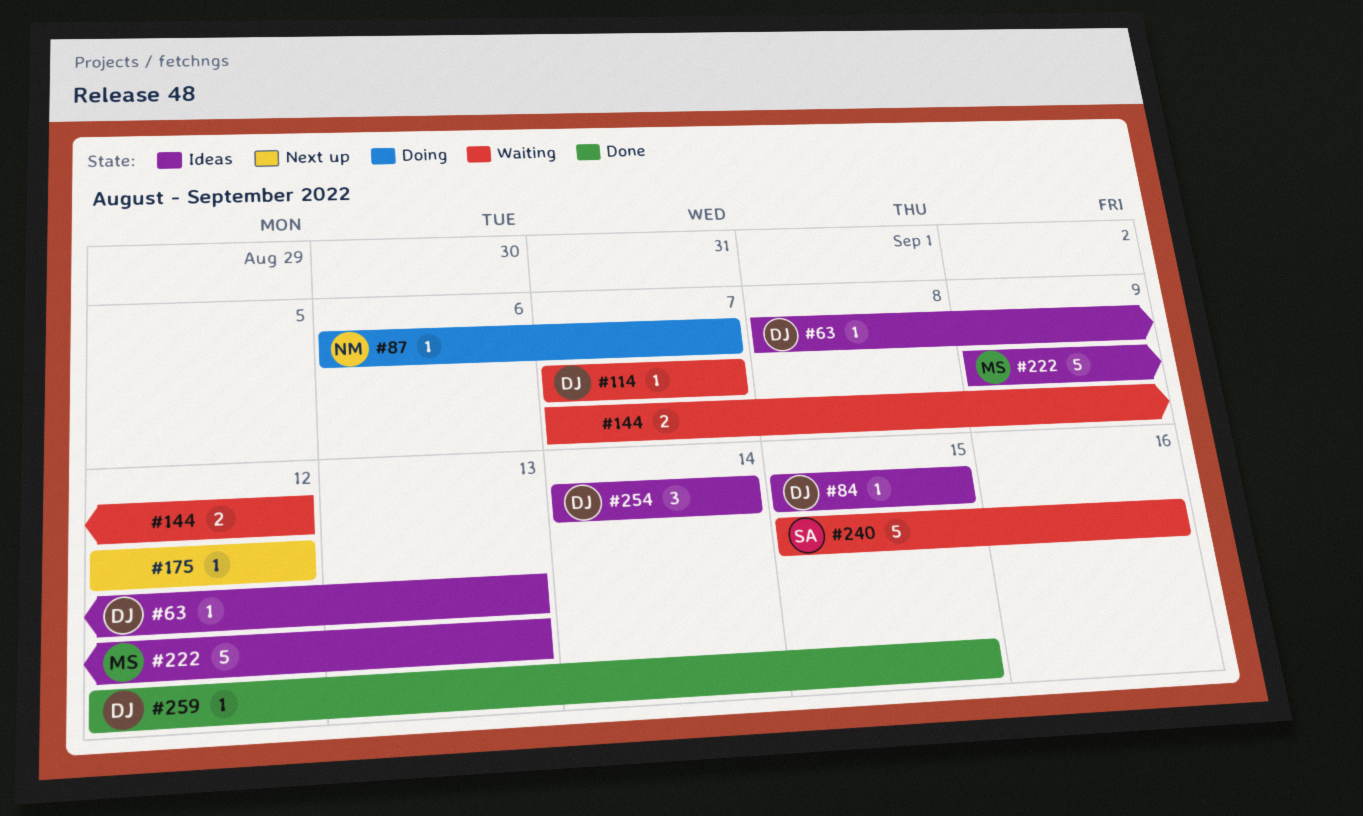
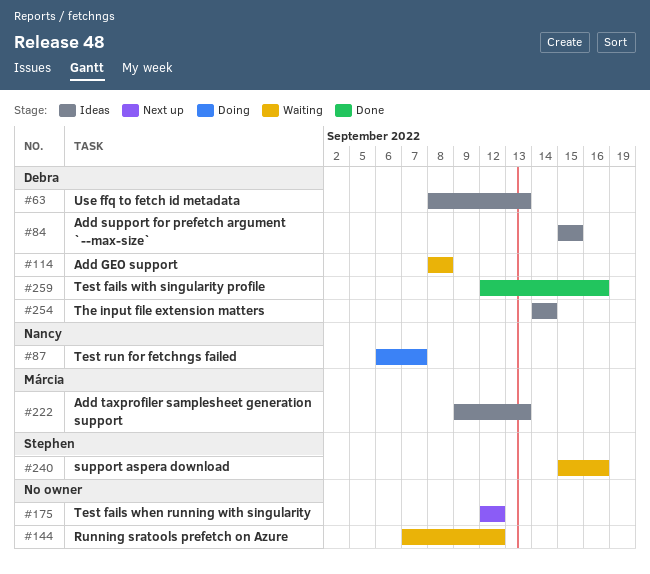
#114, start: Sep 7 -> Sep 8
#114, due: Sep 7 -> Sep 8
#259, due: Sep 15 -> Sep 16

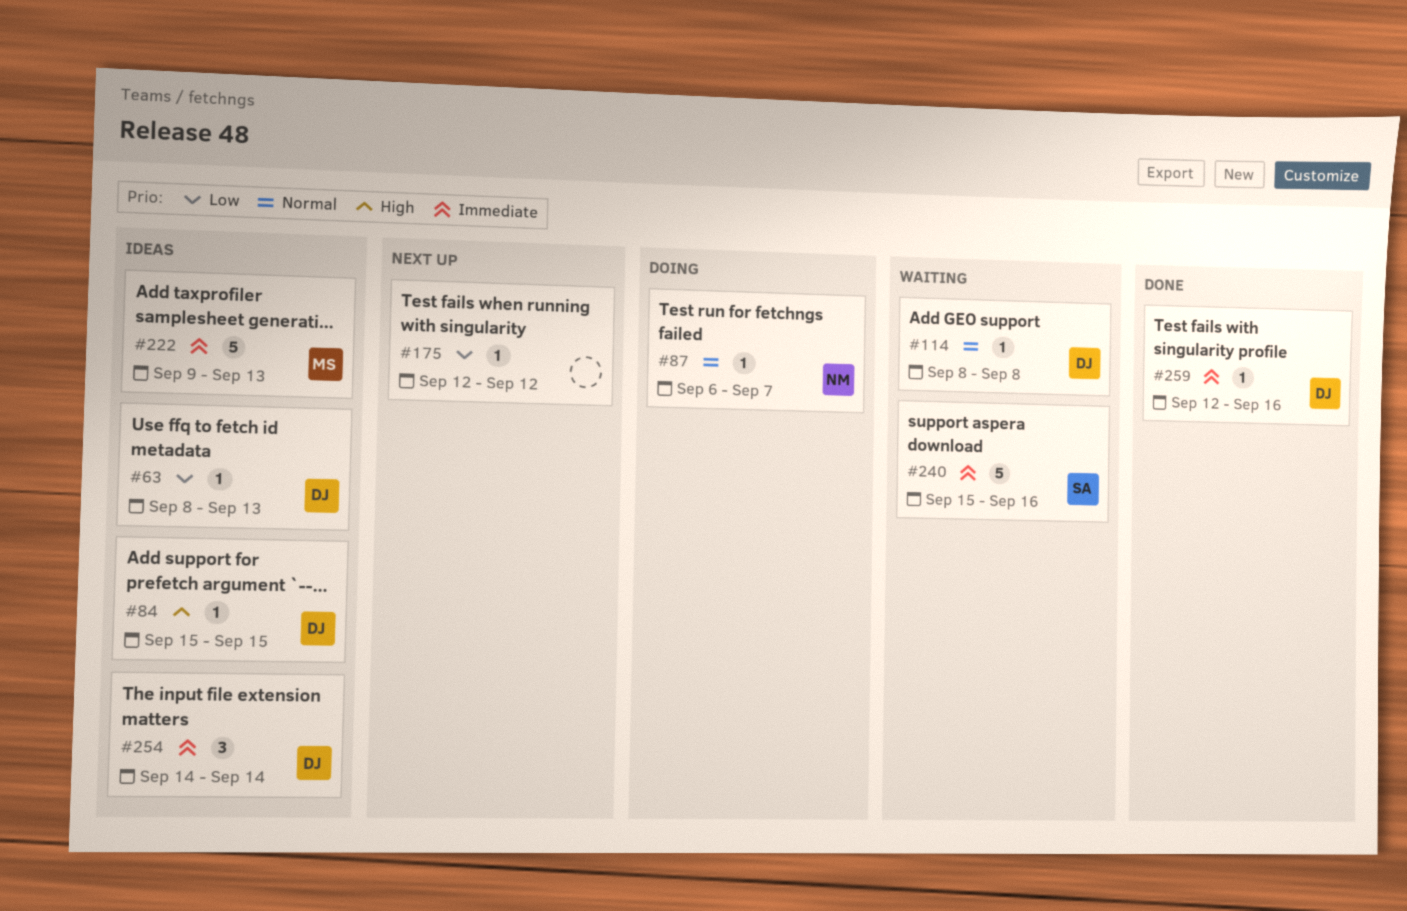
#144: present -> none

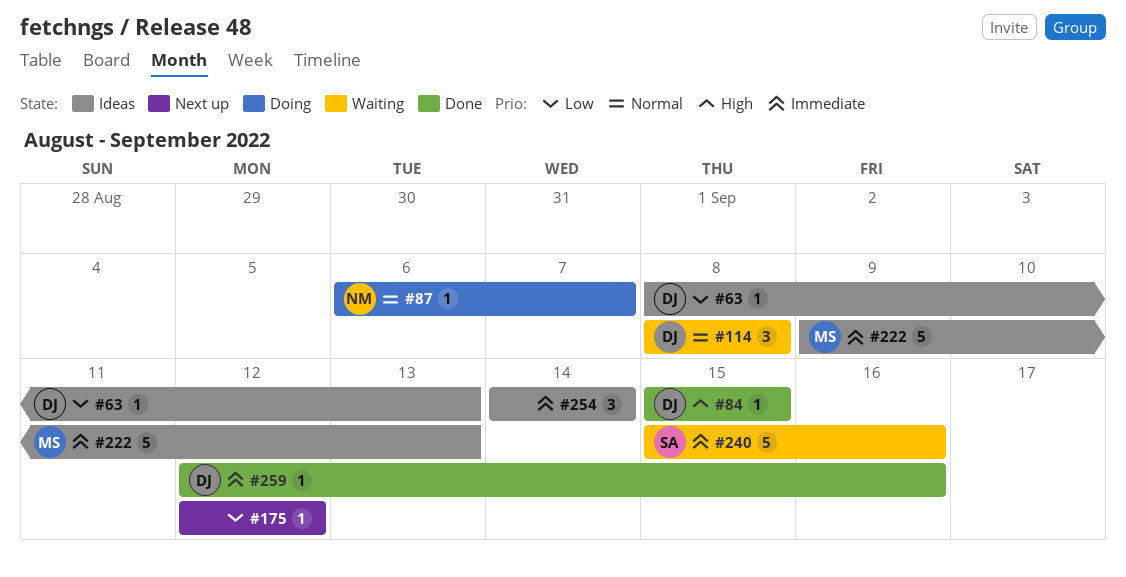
#84, status: Ideas -> Done
#114, estimate: 1 -> 3
#254, owner: DJ -> none

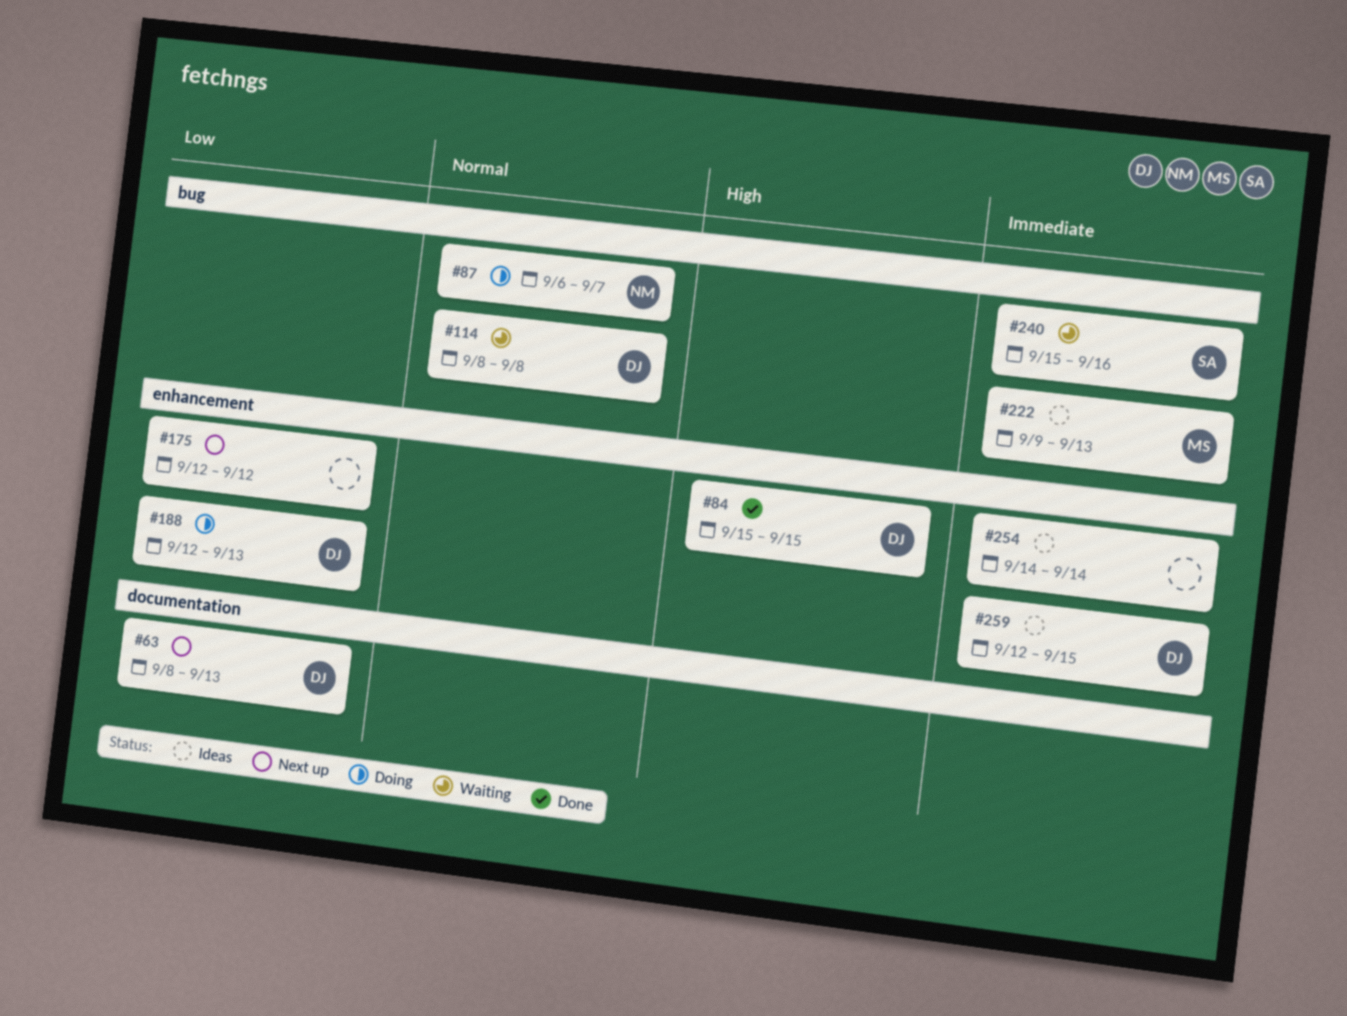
#63, status: Ideas -> Next up
#188: none -> present
#259, status: Done -> Ideas
#259, due: Sep 16 -> Sep 15

